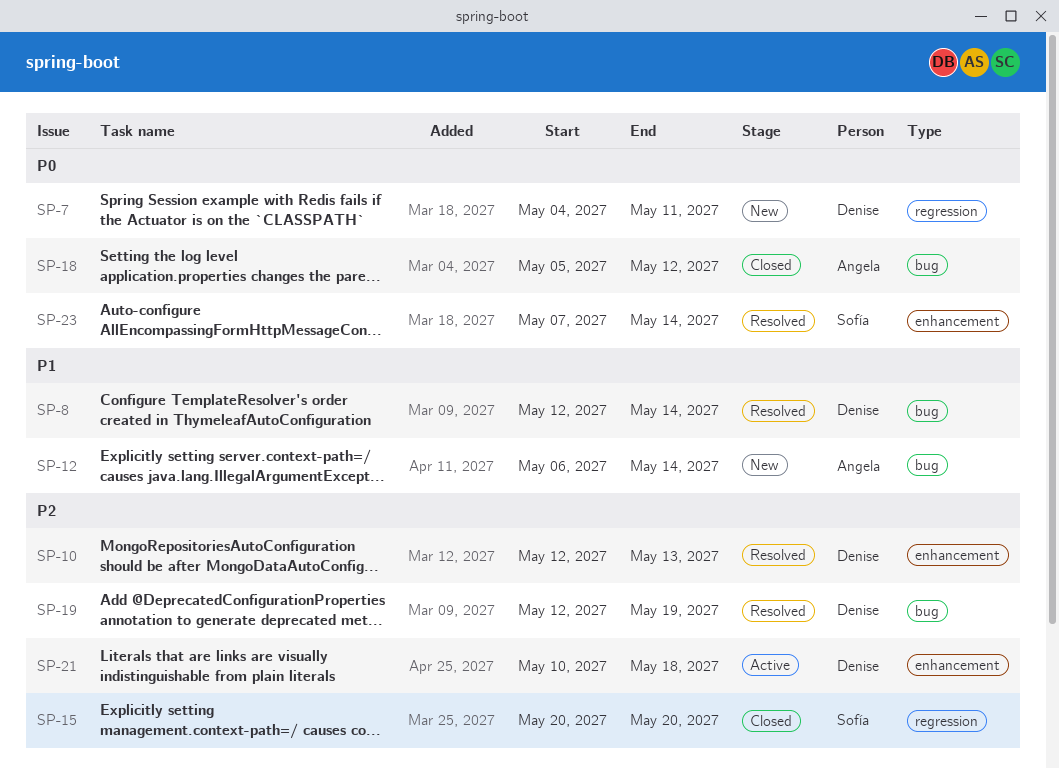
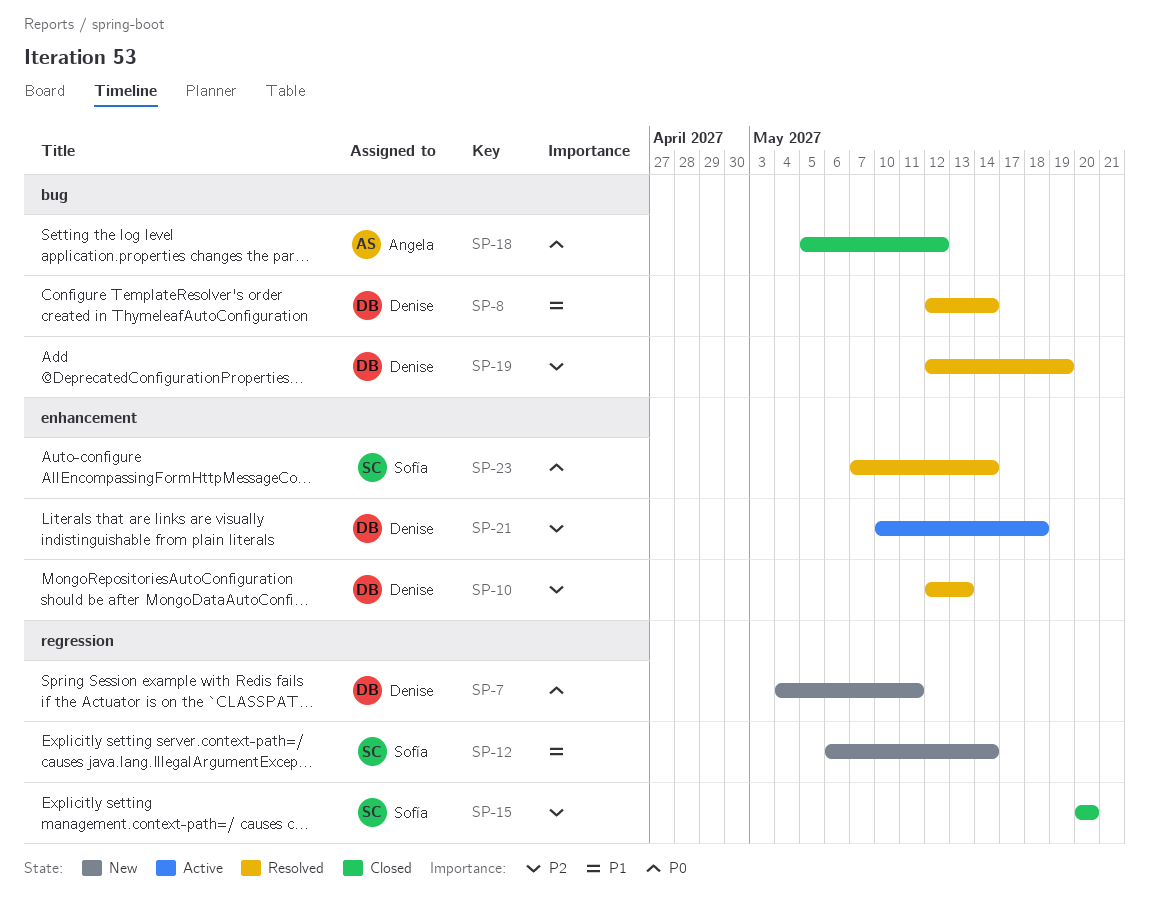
SP-12, owner: Angela -> Sofía
SP-12, label: bug -> regression

